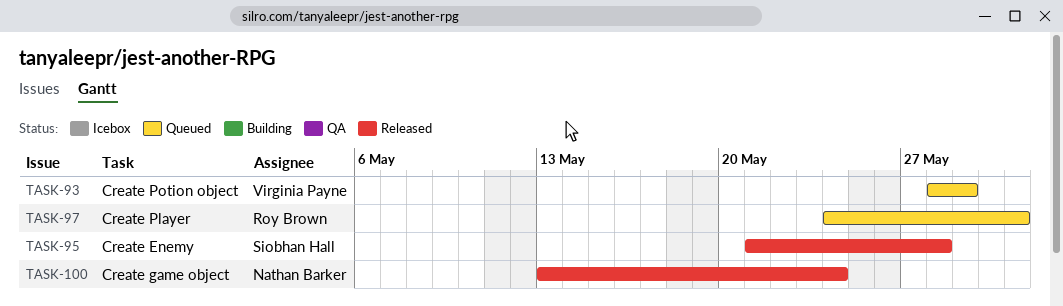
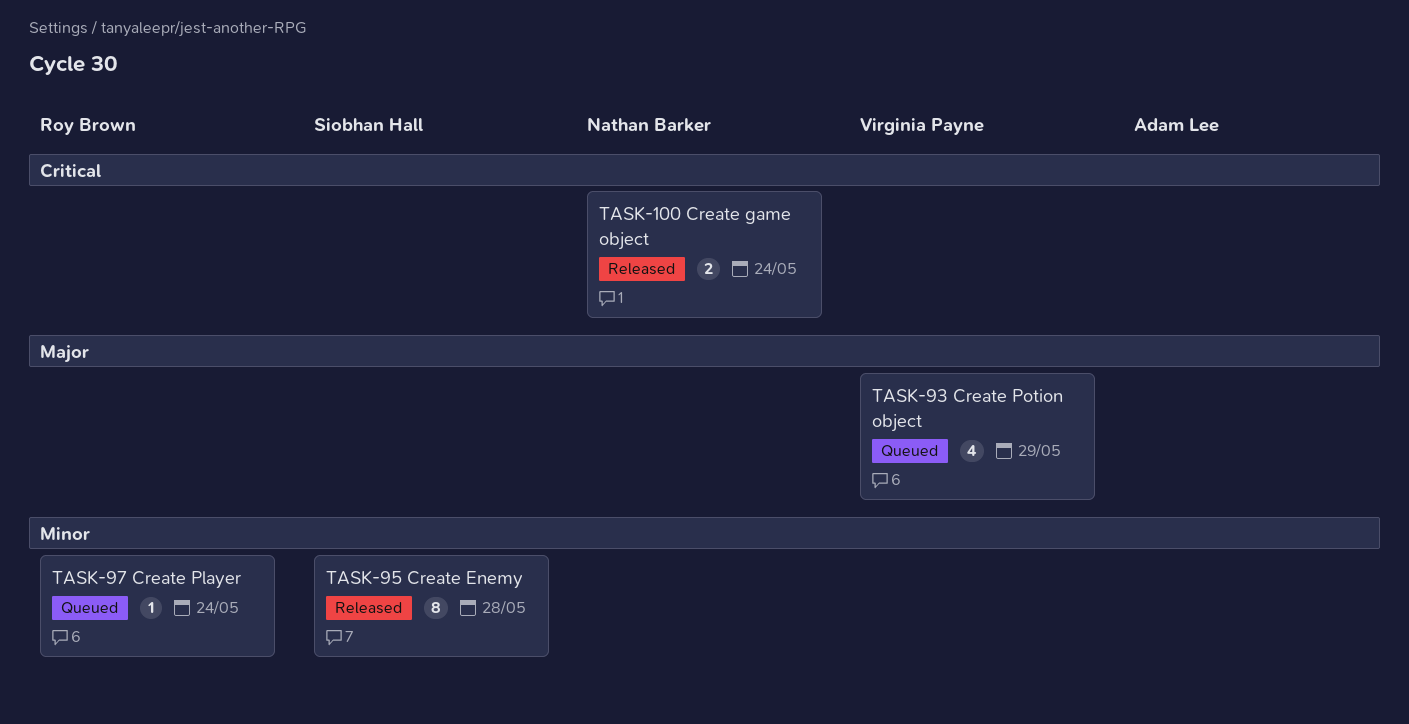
TASK-97, due: May 31 -> May 24

